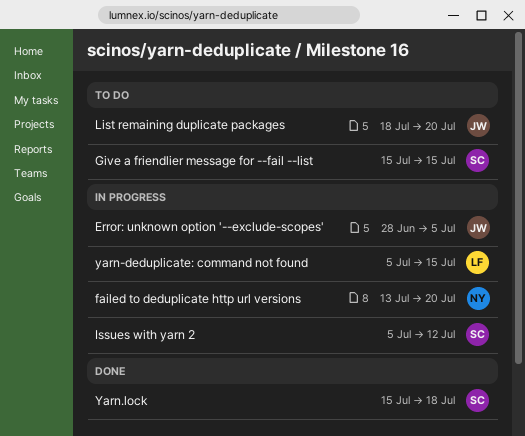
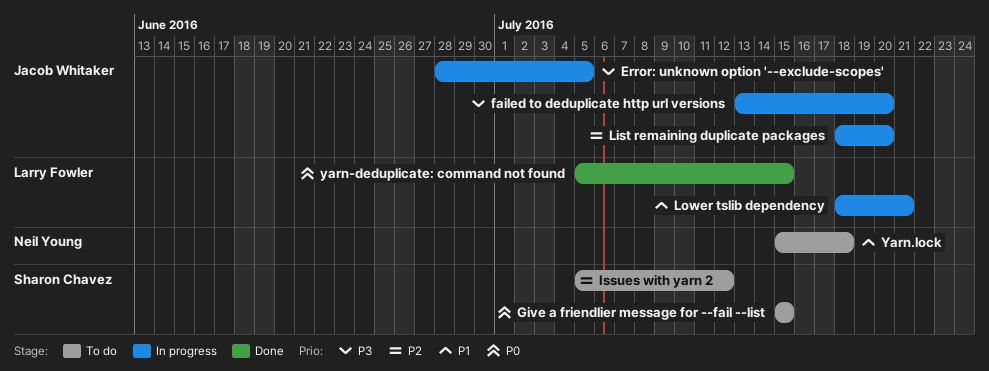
failed to deduplicate http url versions, owner: Neil Young -> Jacob Whitaker
Issues with yarn 2, status: In progress -> To do
List remaining duplicate packages, status: To do -> In progress
Lower tslib dependency: none -> present
yarn-deduplicate: command not found, status: In progress -> Done
Yarn.lock, status: Done -> To do
Yarn.lock, owner: Sharon Chavez -> Neil Young

